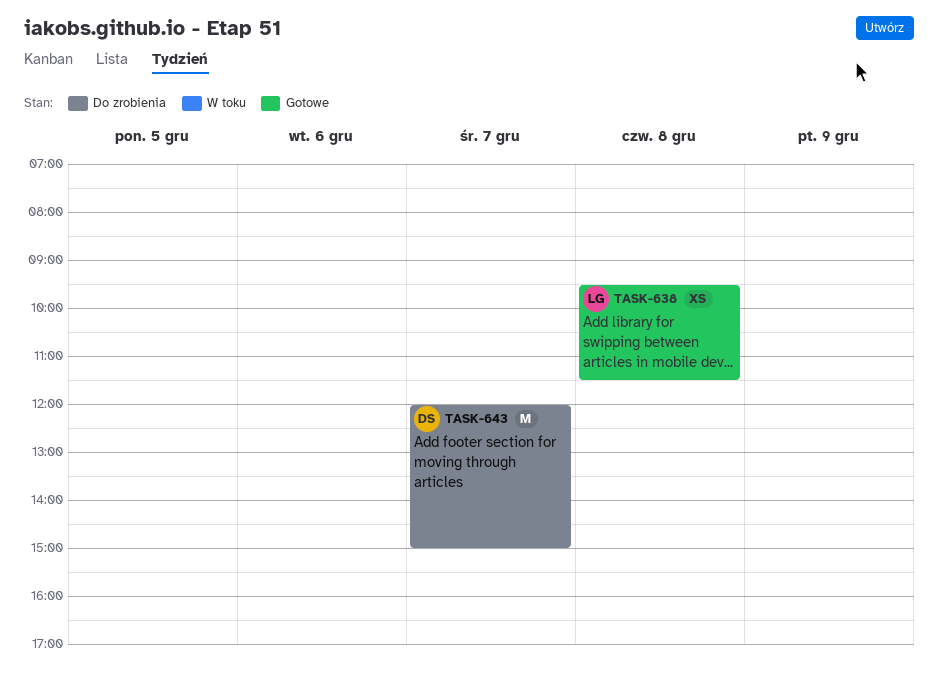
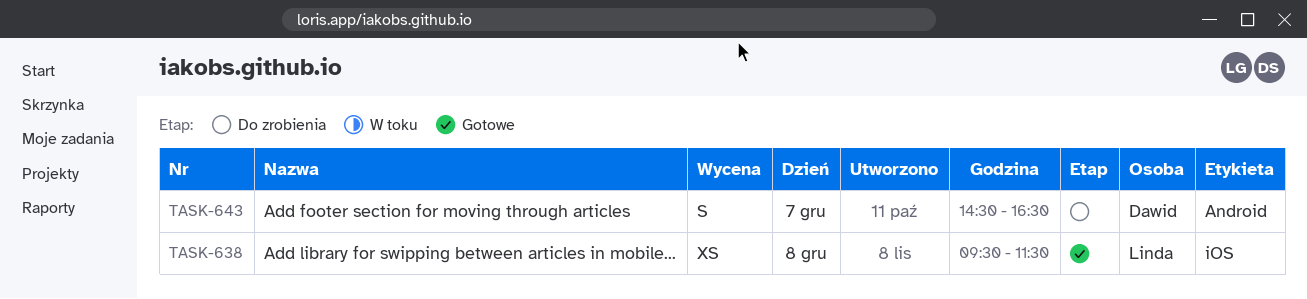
TASK-643, estimate: M -> S
TASK-643, begins: 12:00 -> 14:30
TASK-643, ends: 15:00 -> 16:30

